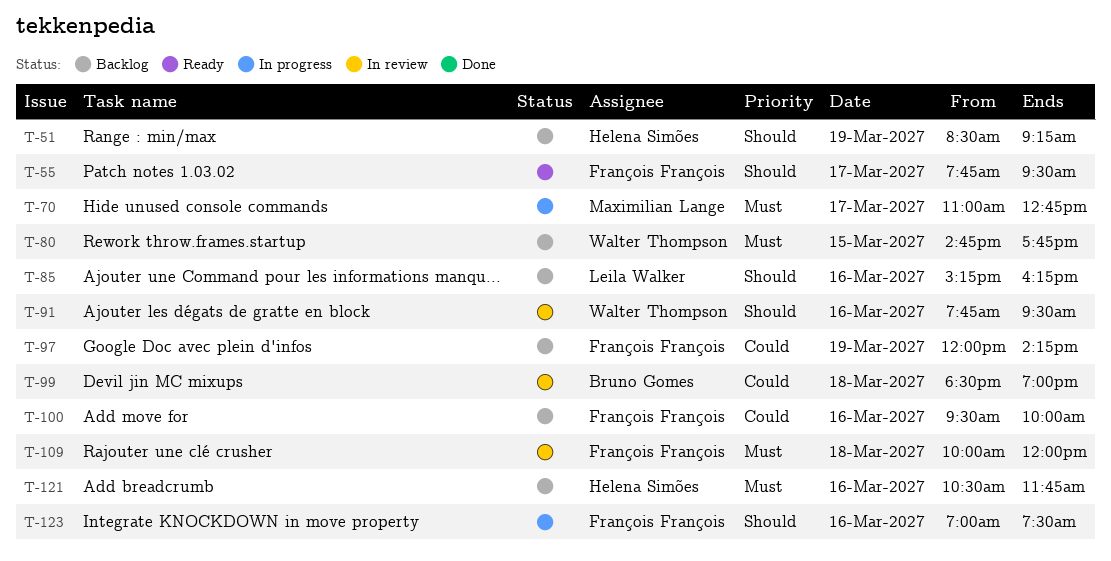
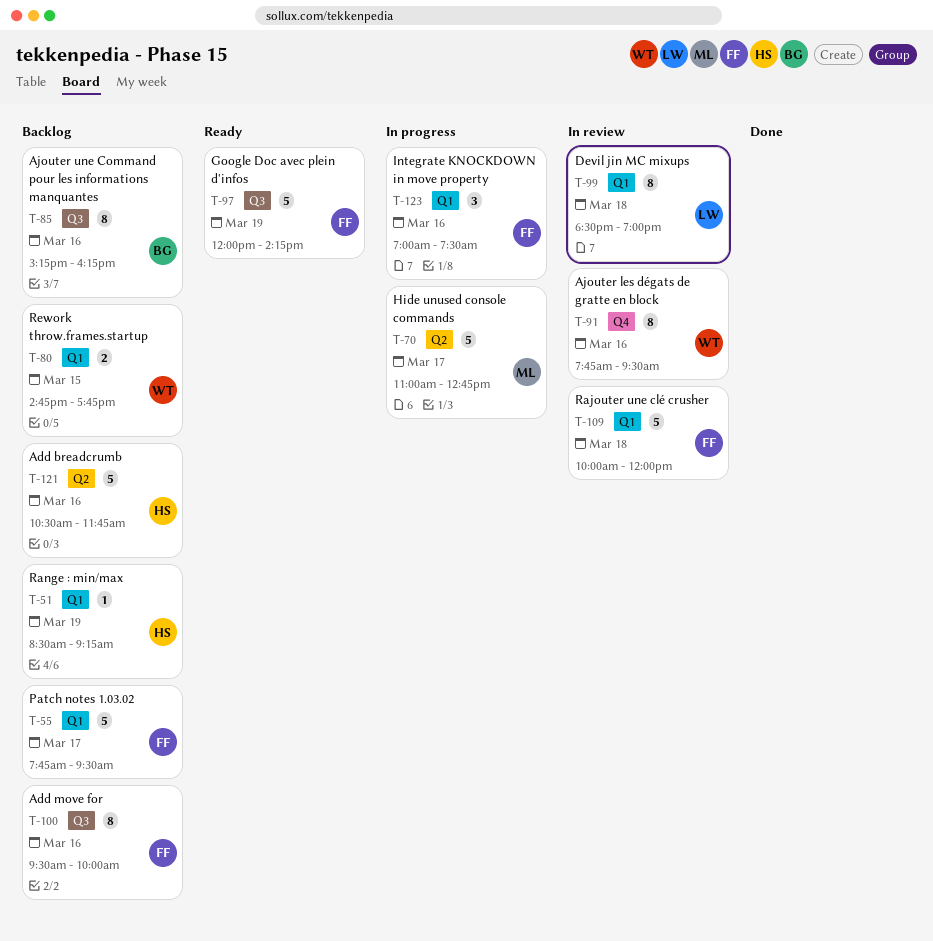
T-55, status: Ready -> Backlog
T-85, owner: Leila Walker -> Bruno Gomes
T-97, status: Backlog -> Ready
T-99, owner: Bruno Gomes -> Leila Walker

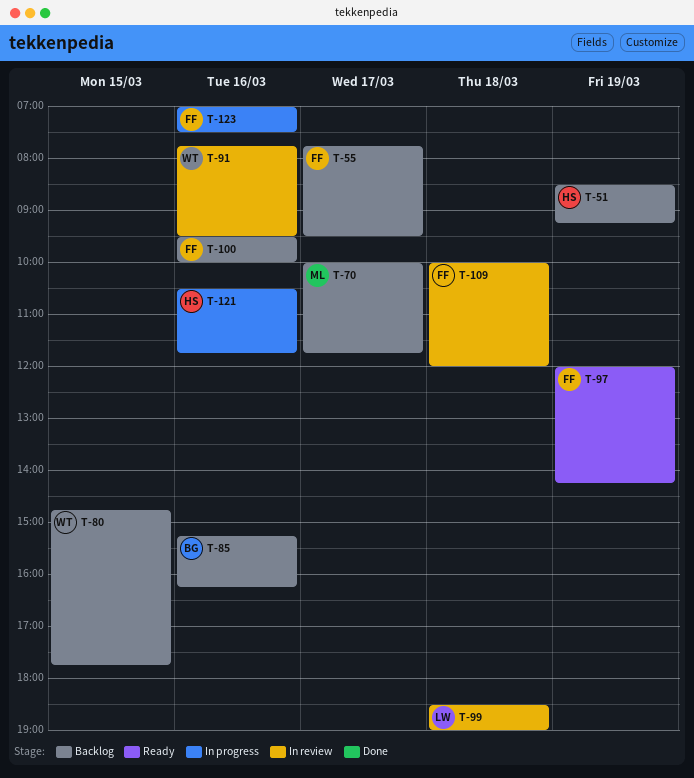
T-70, status: In progress -> Backlog
T-70, begins: 11:00 -> 10:00
T-70, ends: 12:45 -> 11:45
T-121, status: Backlog -> In progress

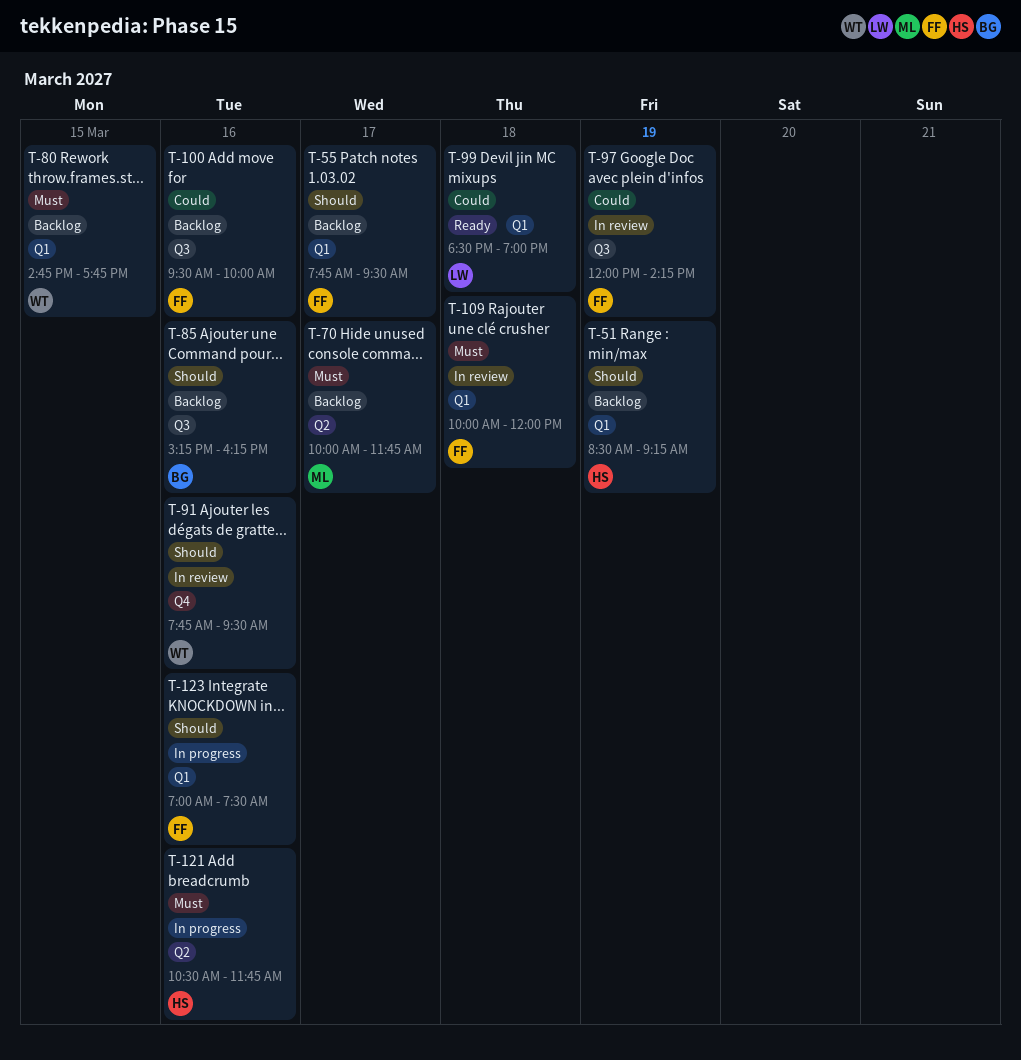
T-97, status: Ready -> In review
T-99, status: In review -> Ready

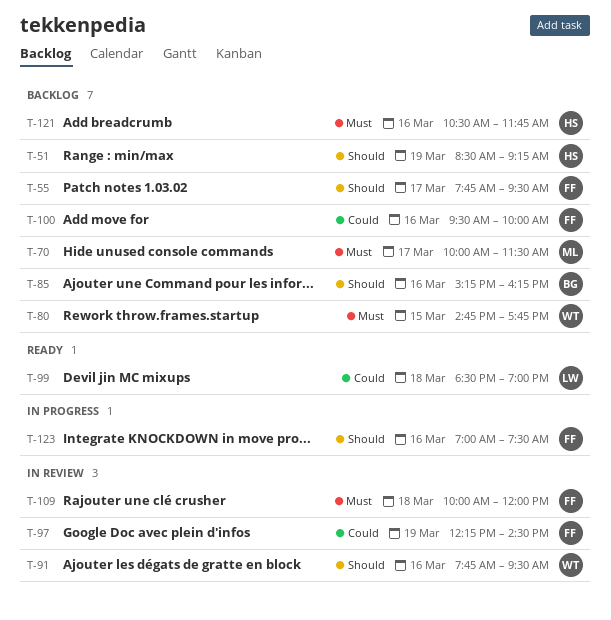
T-70, ends: 11:45 -> 11:30
T-97, begins: 12:00 -> 12:15
T-97, ends: 14:15 -> 14:30
T-121, status: In progress -> Backlog

